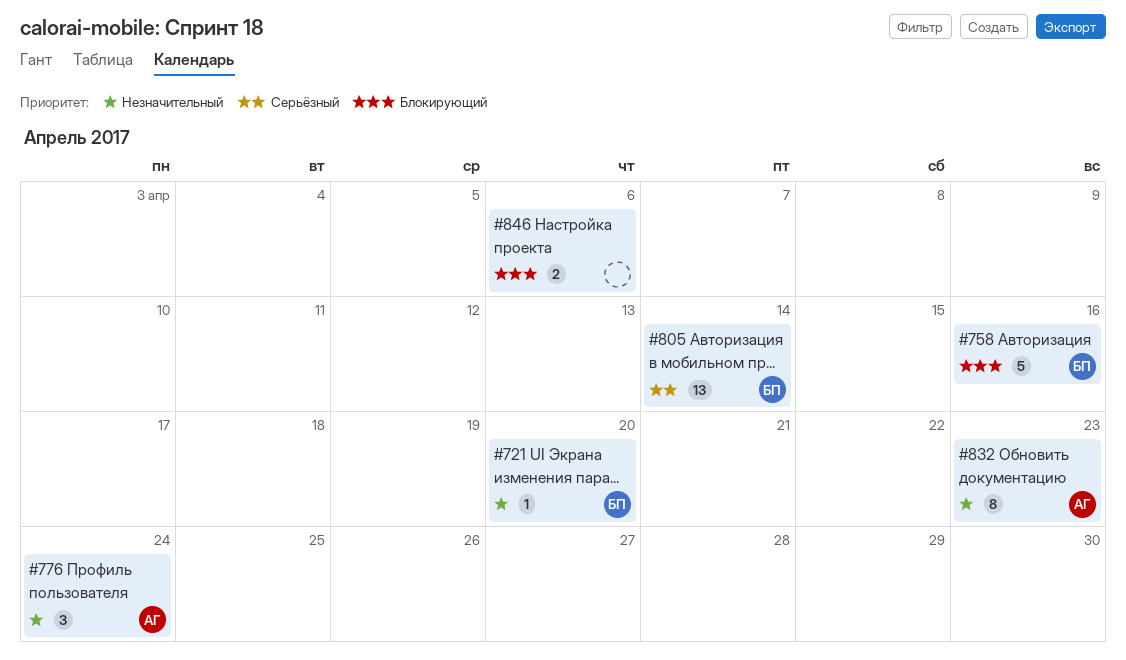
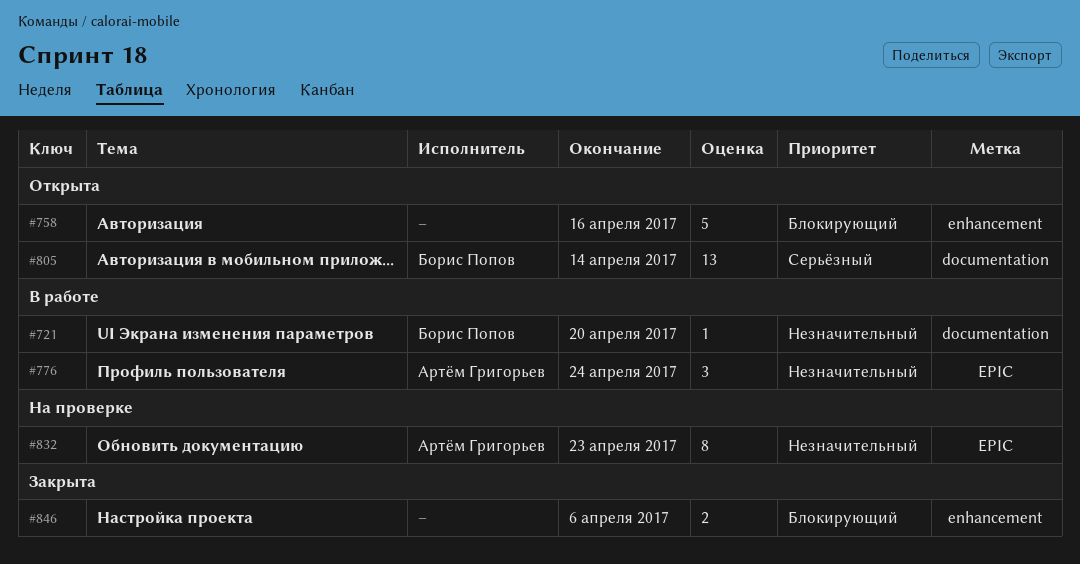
#758, owner: Борис Попов -> none

